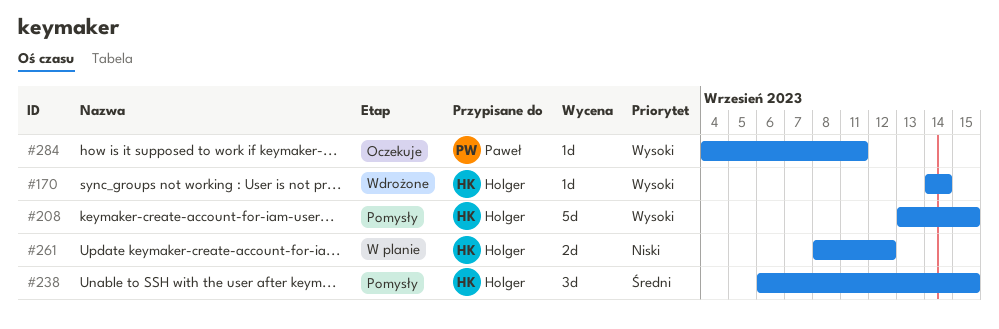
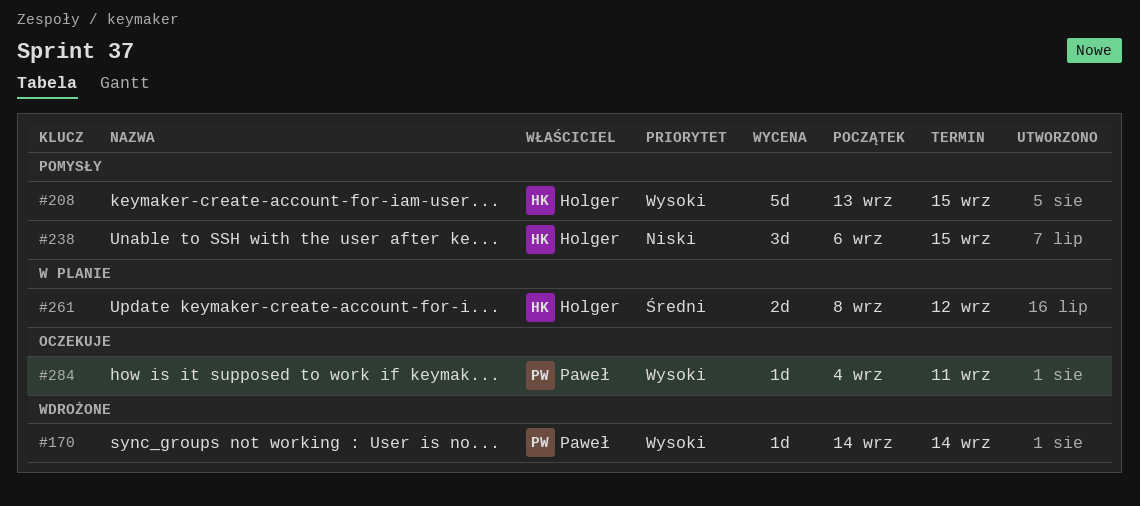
#170, owner: Holger -> Paweł
#238, priority: Średni -> Niski
#261, priority: Niski -> Średni

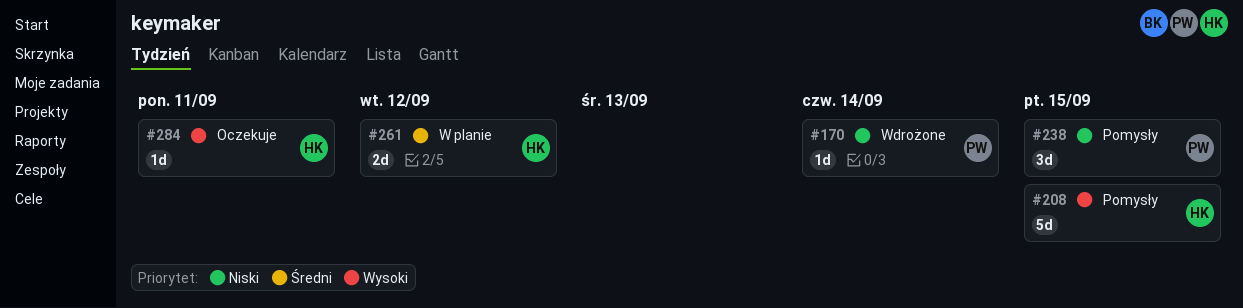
#170, priority: Wysoki -> Niski
#238, owner: Holger -> Paweł
#284, owner: Paweł -> Holger

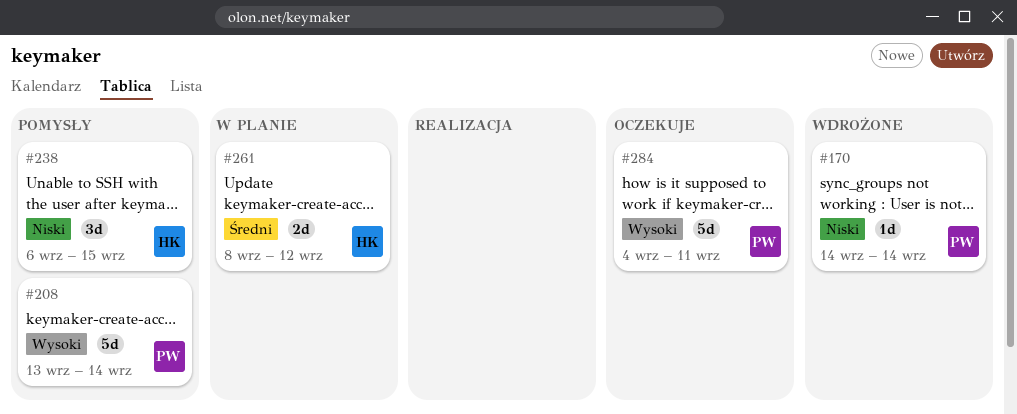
#208, owner: HK -> PW
#208, due: Sep 15 -> Sep 14
#238, owner: PW -> HK
#284, owner: HK -> PW
#284, estimate: 1d -> 5d

